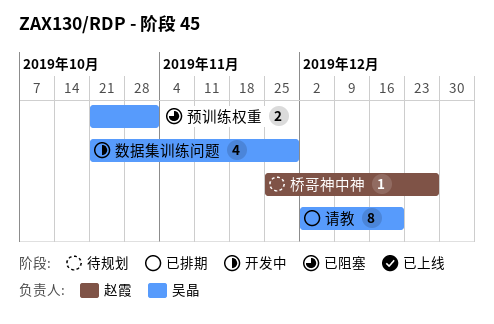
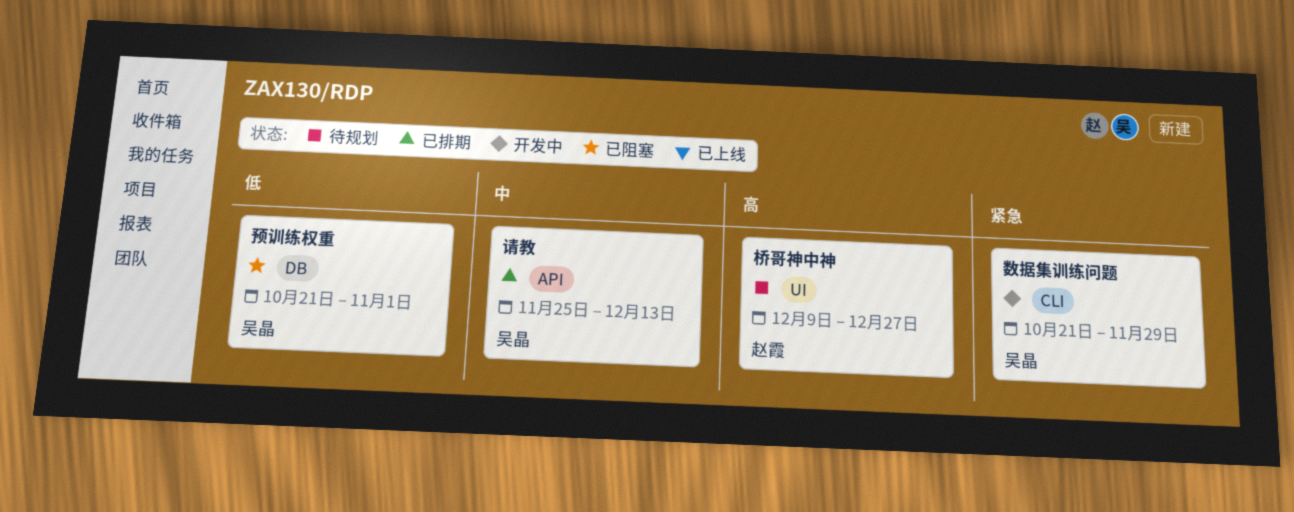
桥哥神中神, start: Nov 25 -> Dec 9
请教, start: Dec 2 -> Nov 25
请教, due: Dec 20 -> Dec 13

